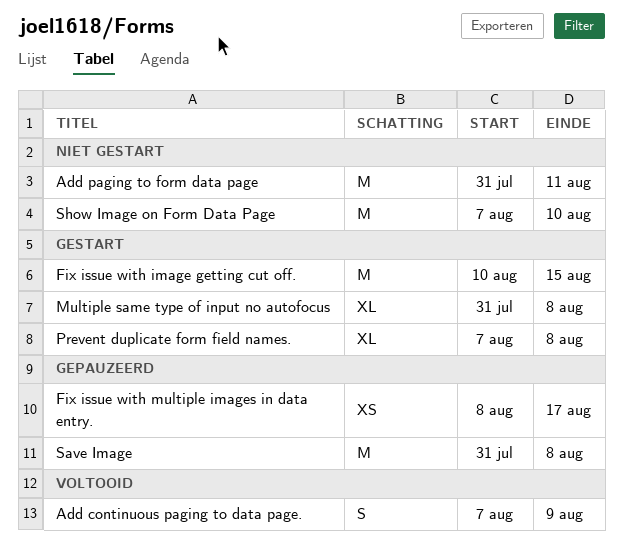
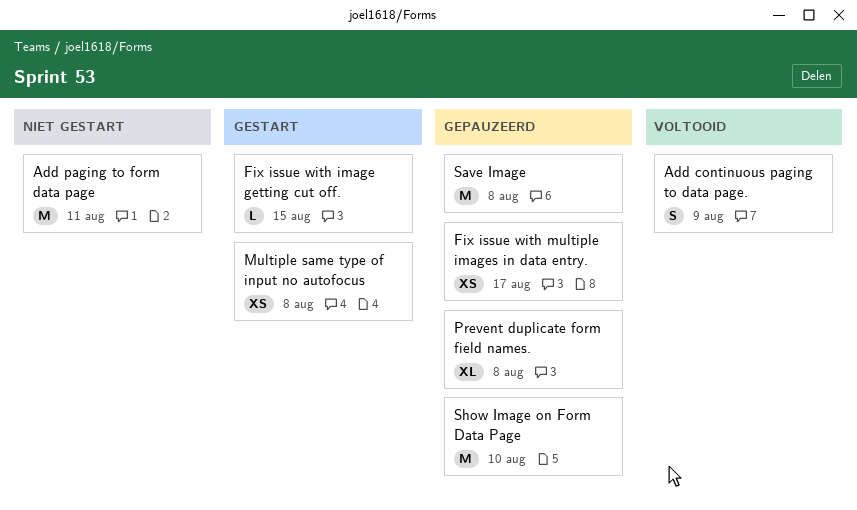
Fix issue with image getting cut off., estimate: M -> L
Multiple same type of input no autofocus, estimate: XL -> XS
Prevent duplicate form field names., status: Gestart -> Gepauzeerd
Show Image on Form Data Page, status: Niet gestart -> Gepauzeerd

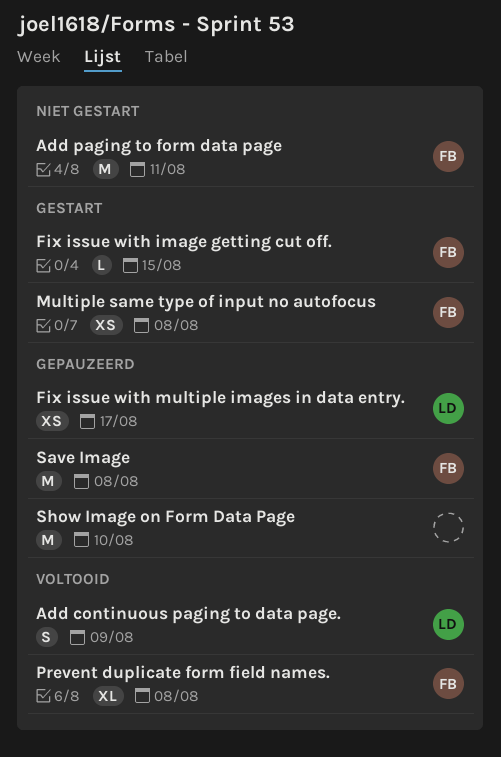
Prevent duplicate form field names., status: Gepauzeerd -> Voltooid

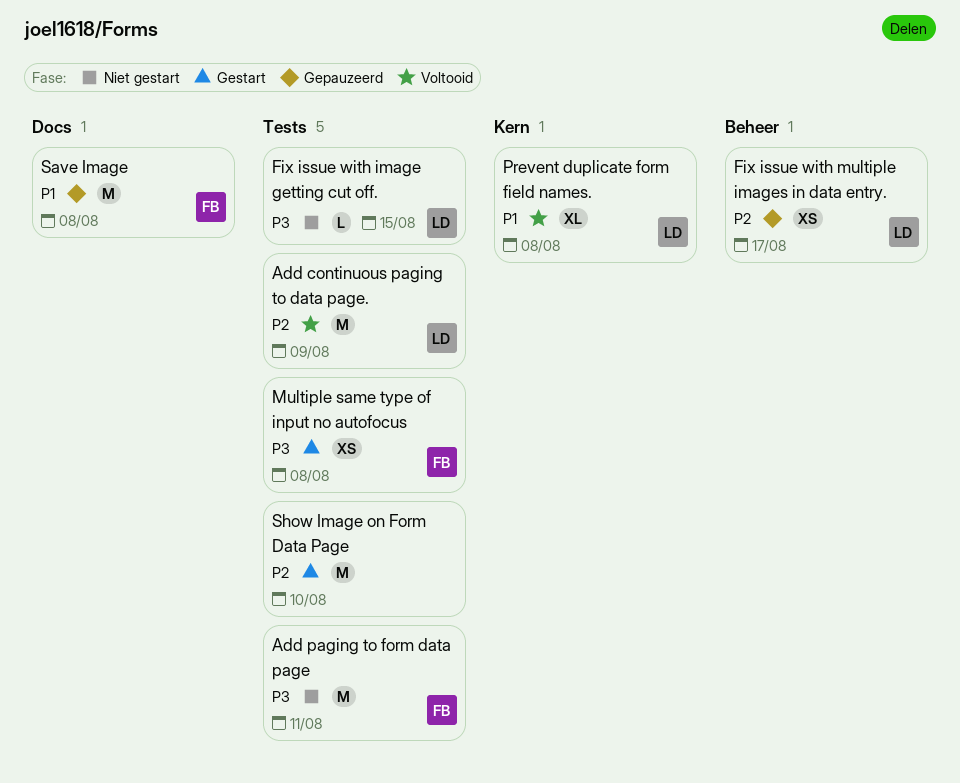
Add continuous paging to data page., estimate: S -> M
Fix issue with image getting cut off., status: Gestart -> Niet gestart
Fix issue with image getting cut off., owner: FB -> LD
Prevent duplicate form field names., owner: FB -> LD
Show Image on Form Data Page, status: Gepauzeerd -> Gestart

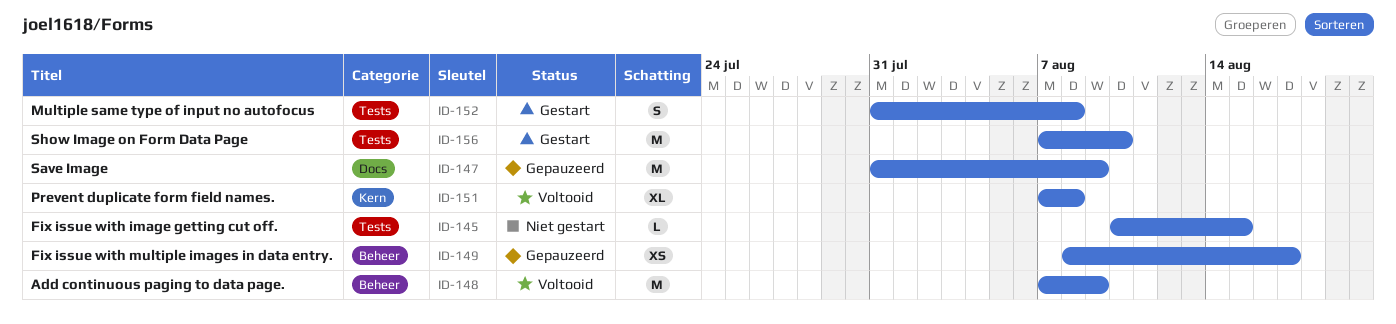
Add continuous paging to data page., label: Tests -> Beheer
Add paging to form data page: present -> none
Multiple same type of input no autofocus, estimate: XS -> S
Save Image, due: Aug 8 -> Aug 9

